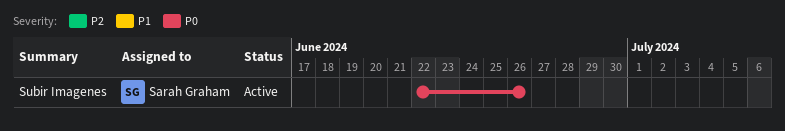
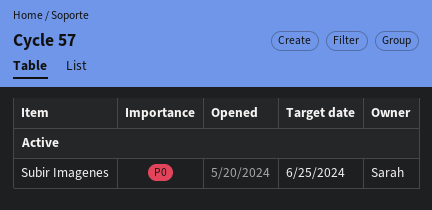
Subir Imagenes, due: Jun 26 -> Jun 25

